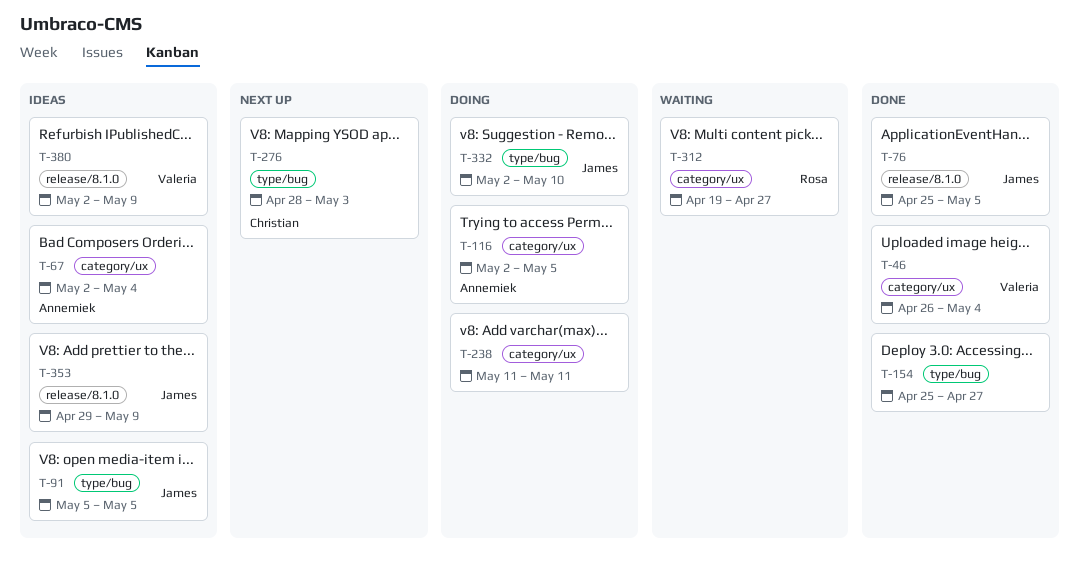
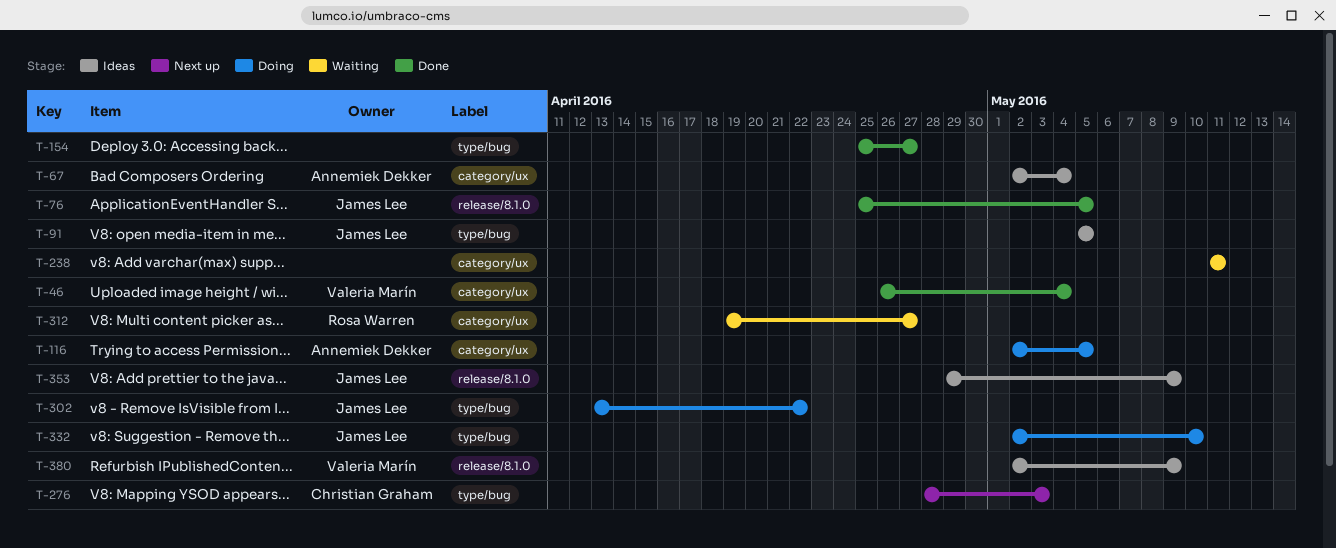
T-238, status: Doing -> Waiting
T-302: none -> present

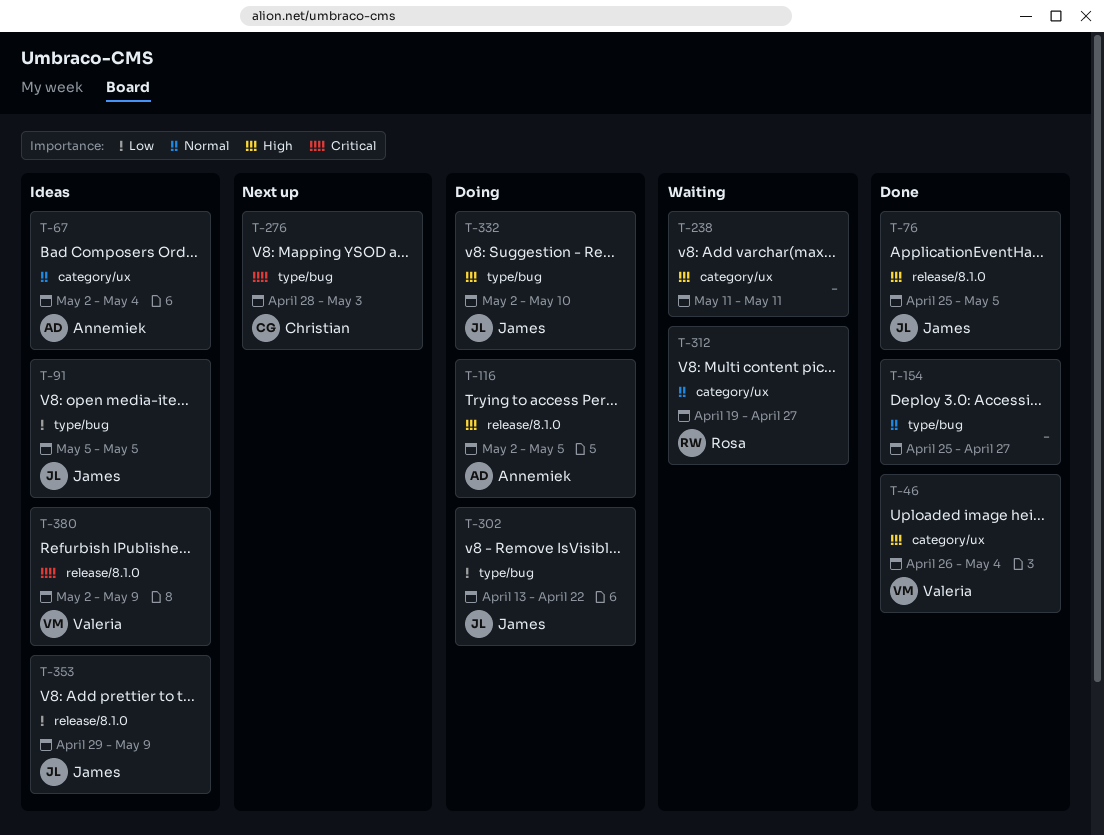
T-116, label: category/ux -> release/8.1.0

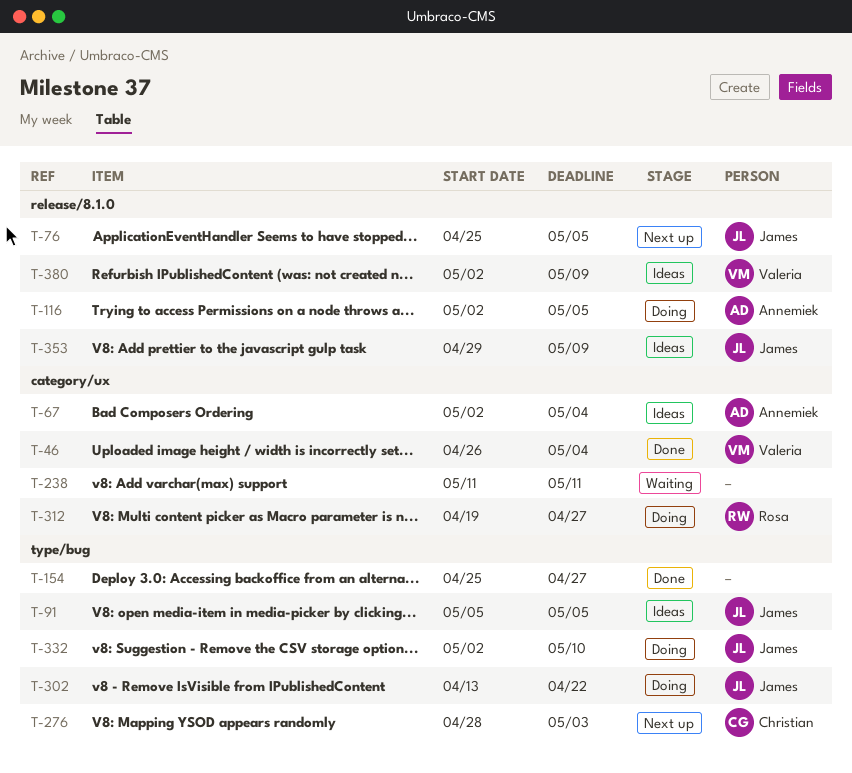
T-76, status: Done -> Next up
T-312, status: Waiting -> Doing

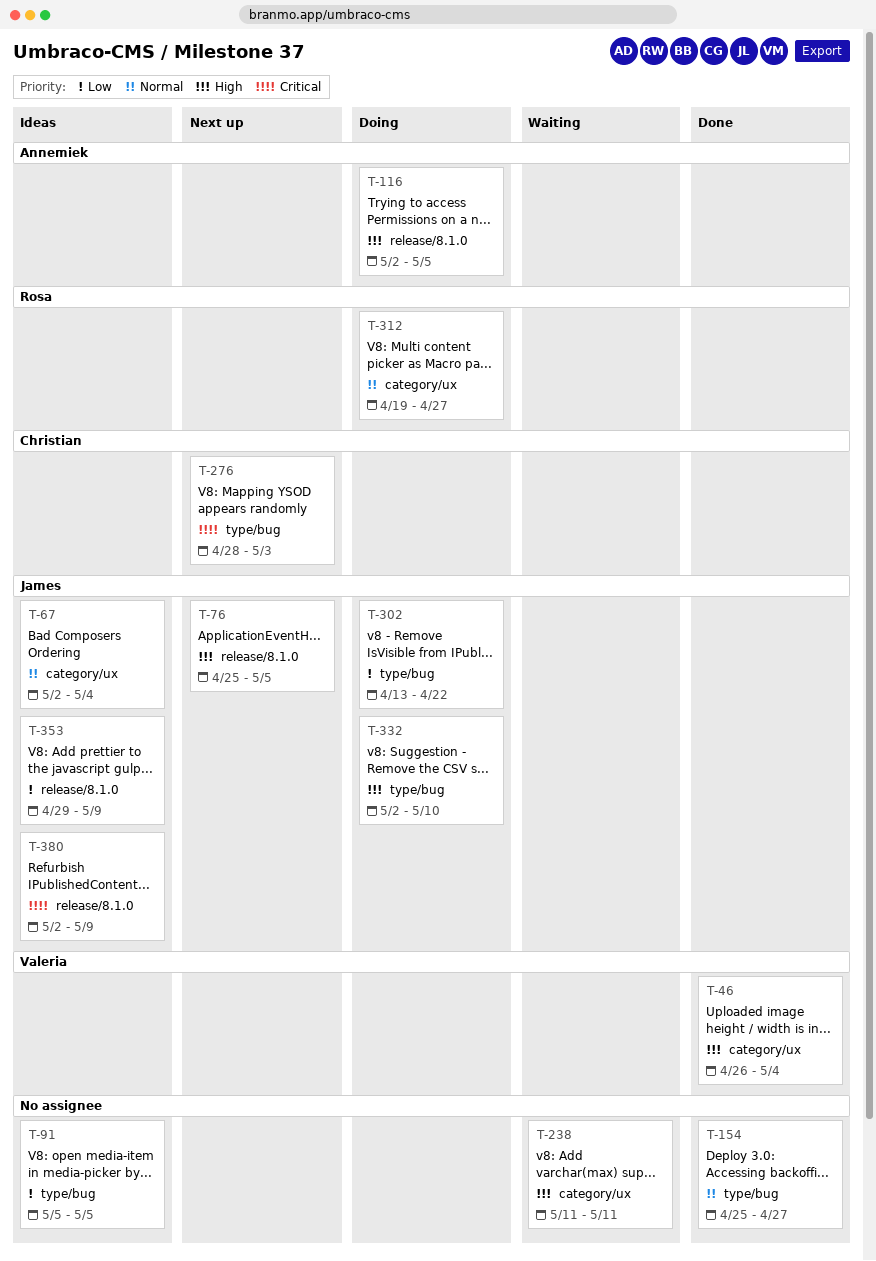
T-67, owner: Annemiek -> James
T-91, owner: James -> none
T-380, owner: Valeria -> James

